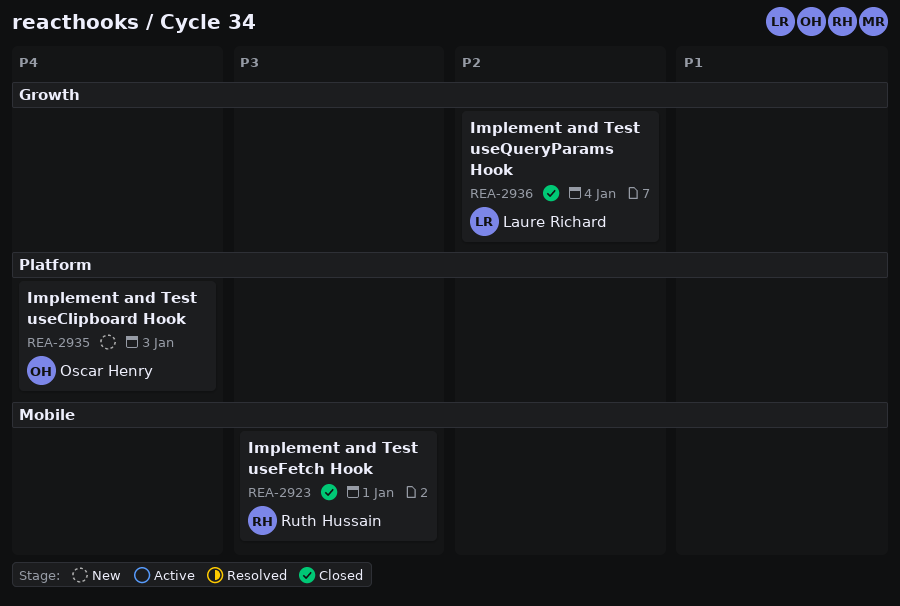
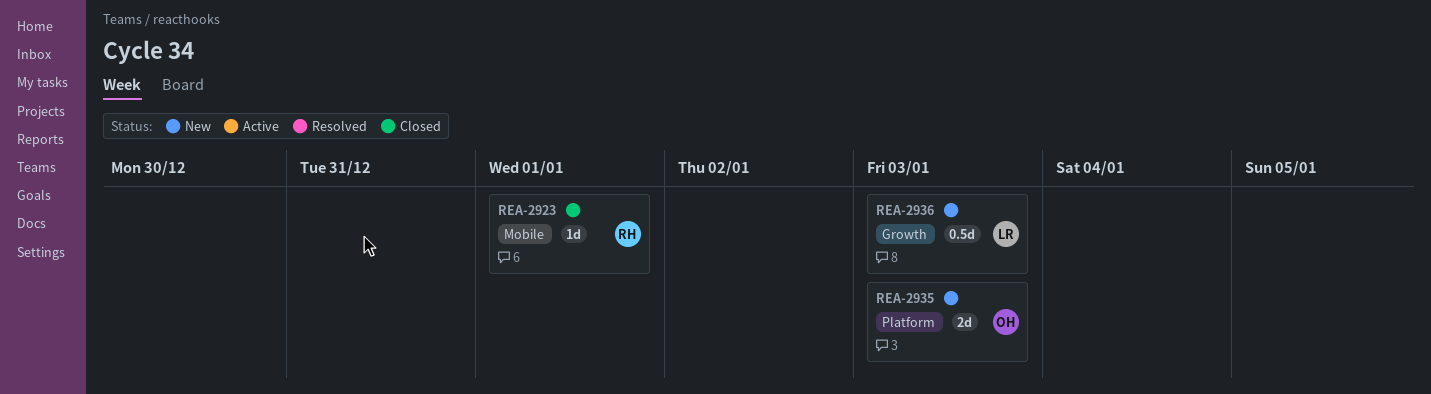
REA-2936, status: Closed -> New
REA-2936, due: Jan 4 -> Jan 3

